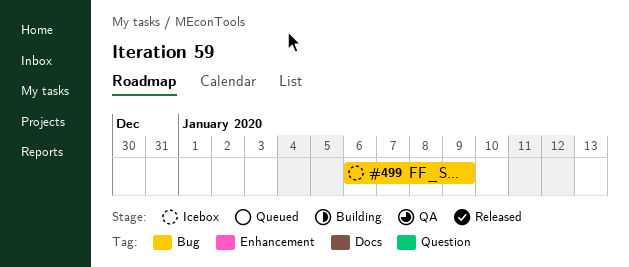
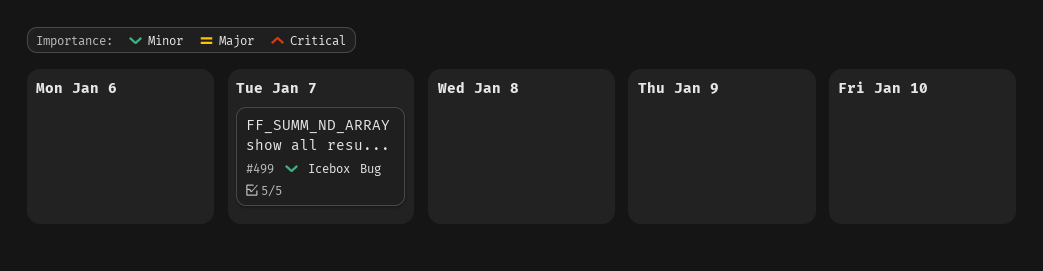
#499, due: Jan 9 -> Jan 7

